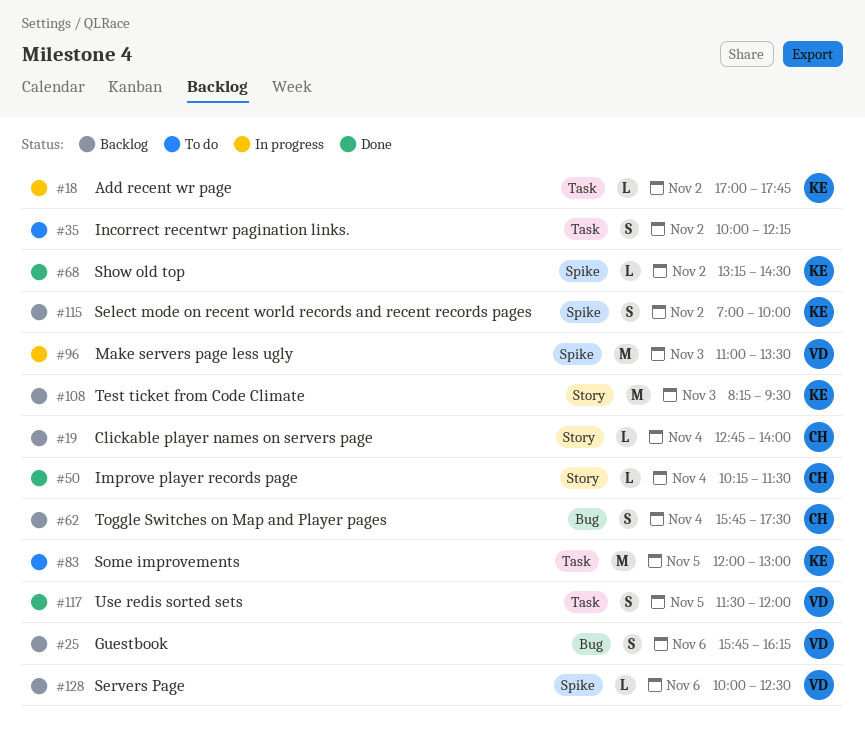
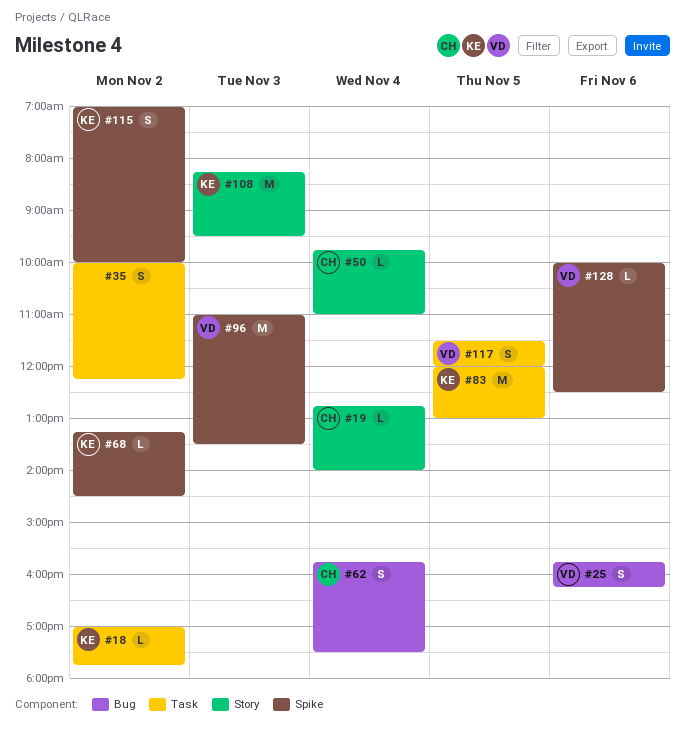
#50, begins: 10:15 -> 09:45
#50, ends: 11:30 -> 11:00

